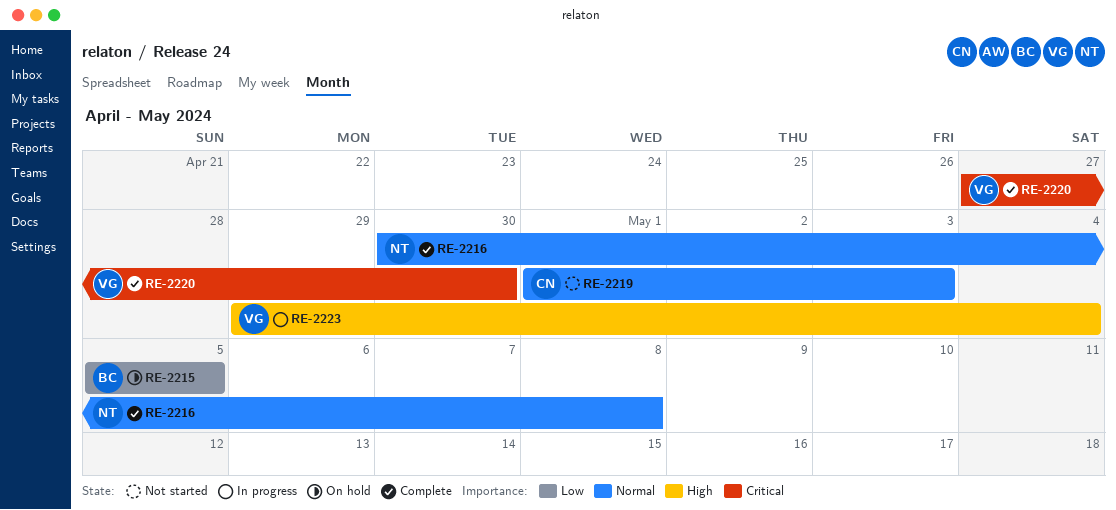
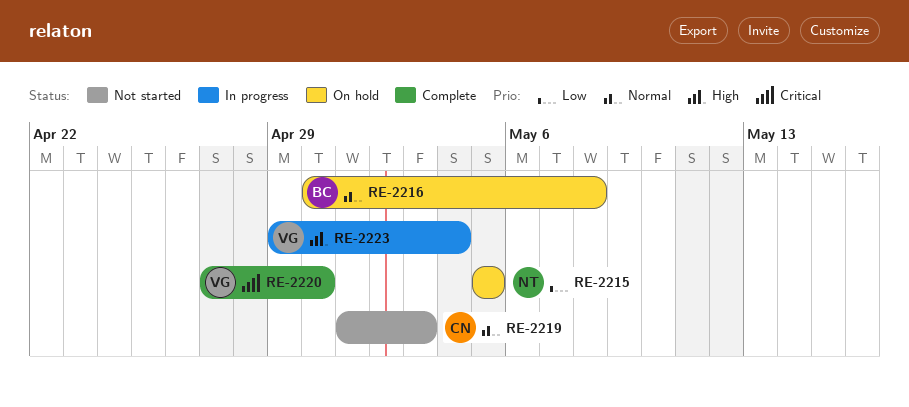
RE-2215, owner: BC -> NT
RE-2216, status: Complete -> On hold
RE-2216, owner: NT -> BC

